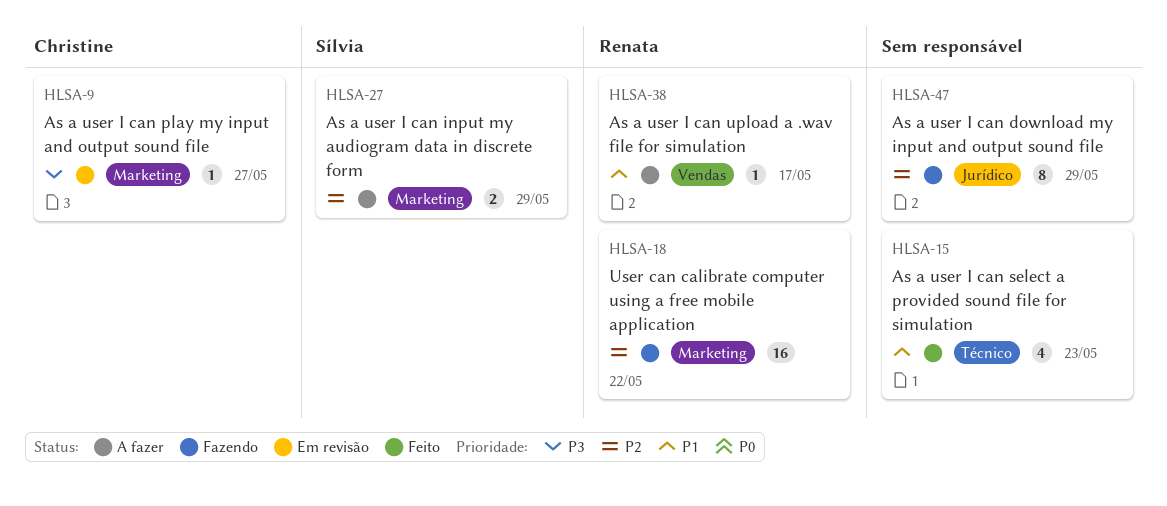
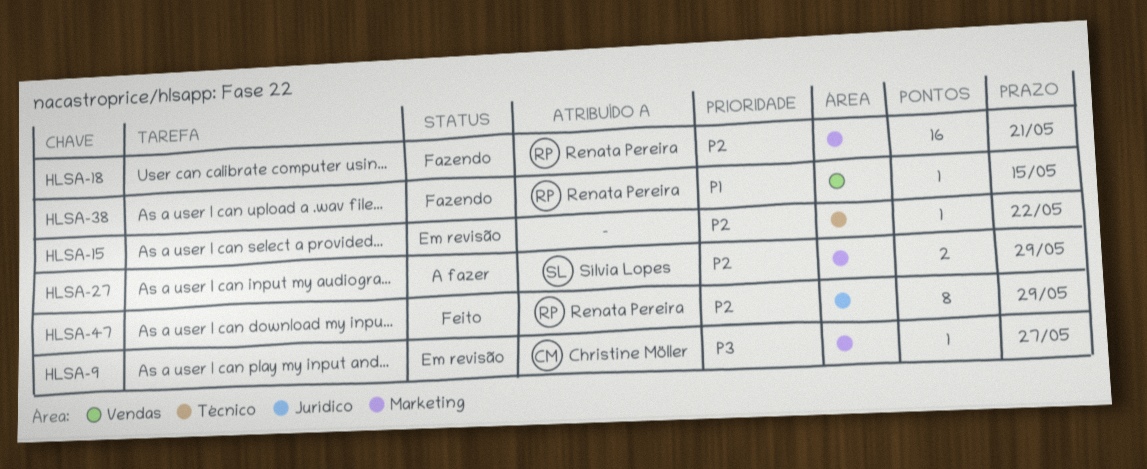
HLSA-15, status: Feito -> Em revisão
HLSA-15, priority: P1 -> P2
HLSA-15, estimate: 4 -> 1
HLSA-15, due: May 23 -> May 22
HLSA-18, due: May 22 -> May 21
HLSA-38, status: A fazer -> Fazendo
HLSA-38, due: May 17 -> May 15
HLSA-47, status: Fazendo -> Feito
HLSA-47, owner: none -> Renata Pereira

